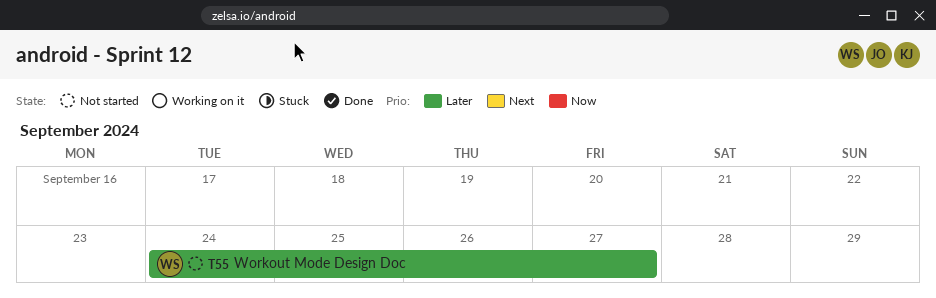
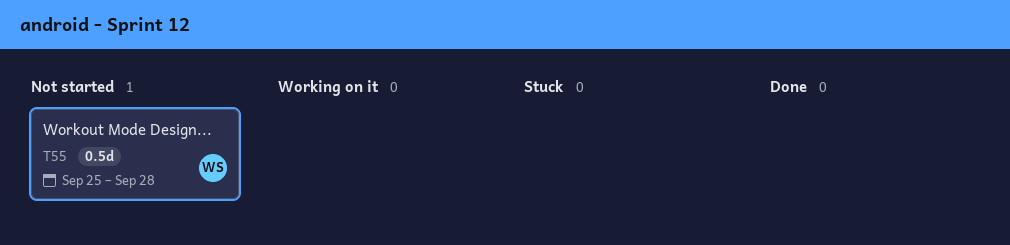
T55, start: Sep 24 -> Sep 25
T55, due: Sep 27 -> Sep 28

